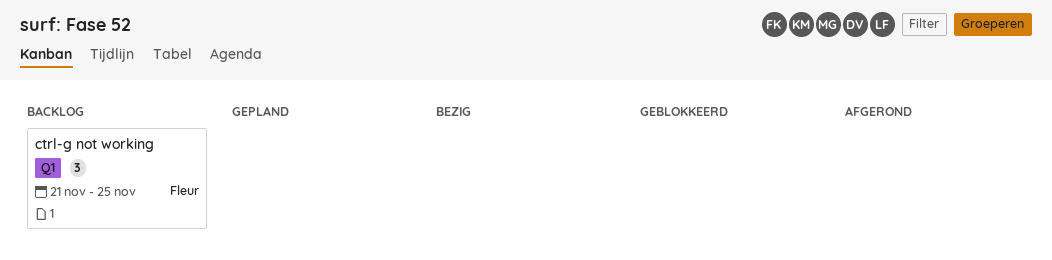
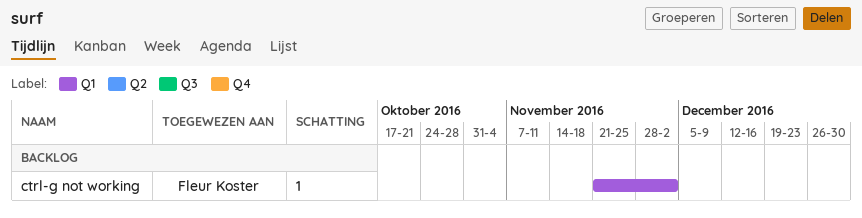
ctrl-g not working, estimate: 3 -> 1
ctrl-g not working, due: Nov 25 -> Dec 2

